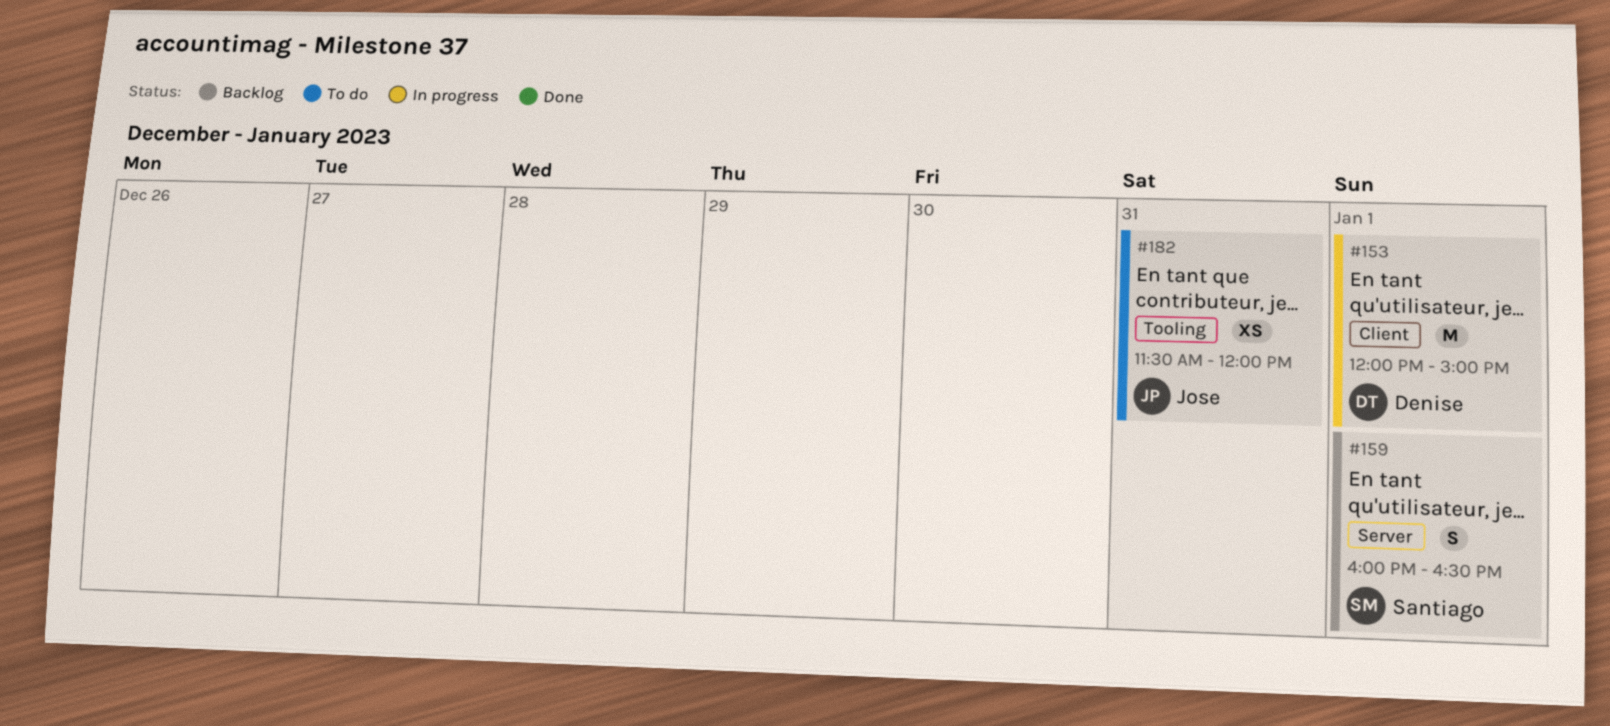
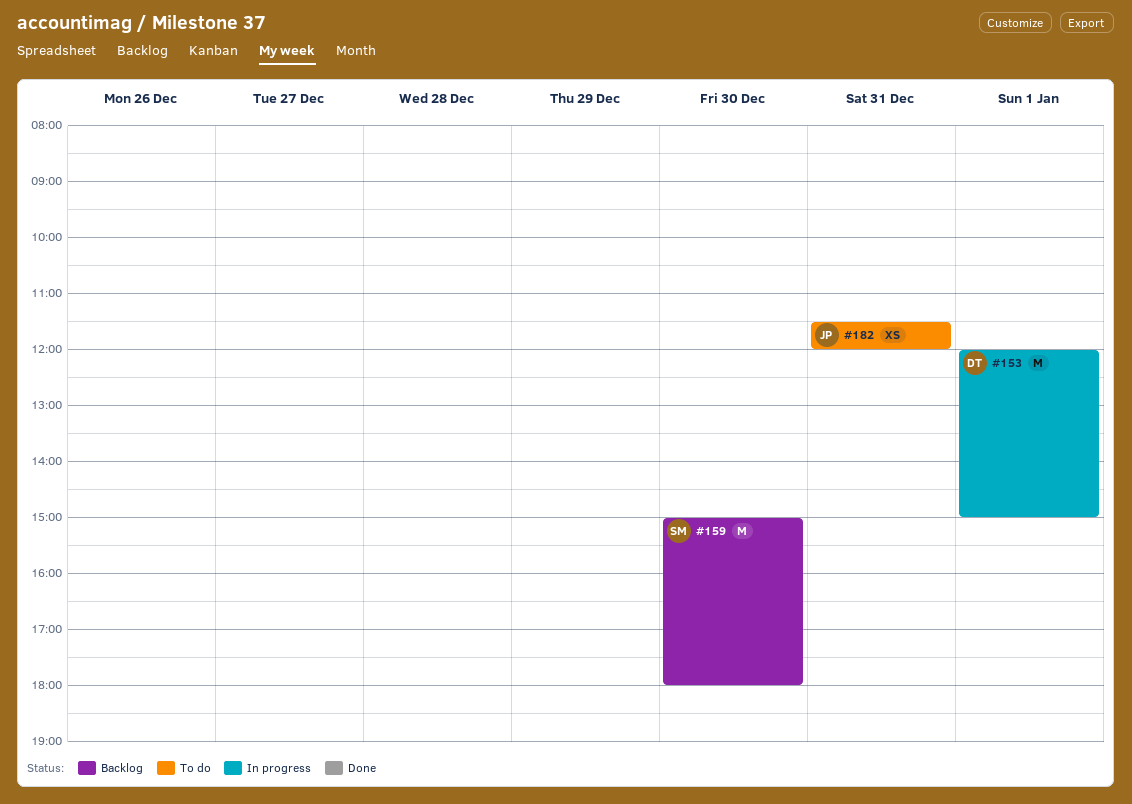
#159, estimate: S -> M
#159, day: Jan 1 -> Dec 30
#159, begins: 16:00 -> 15:00
#159, ends: 16:30 -> 18:00

